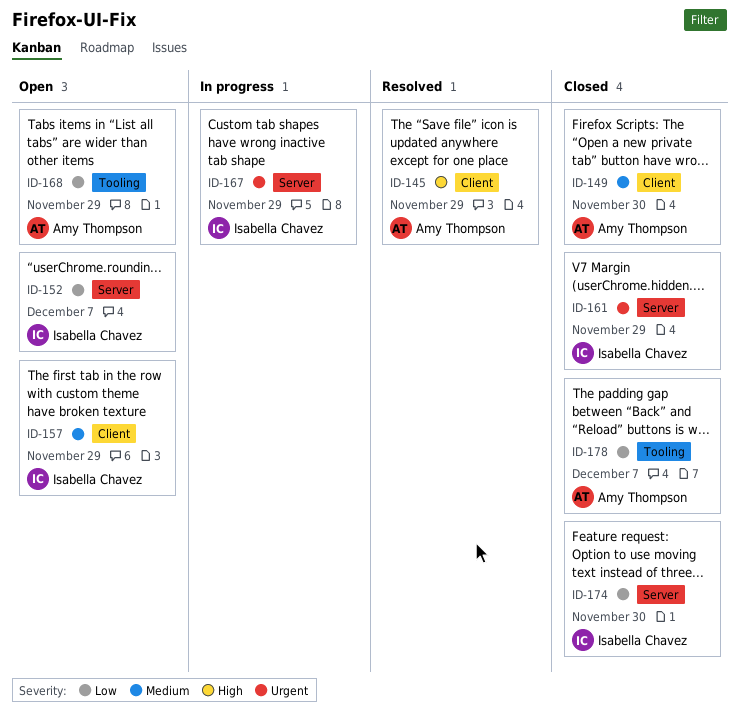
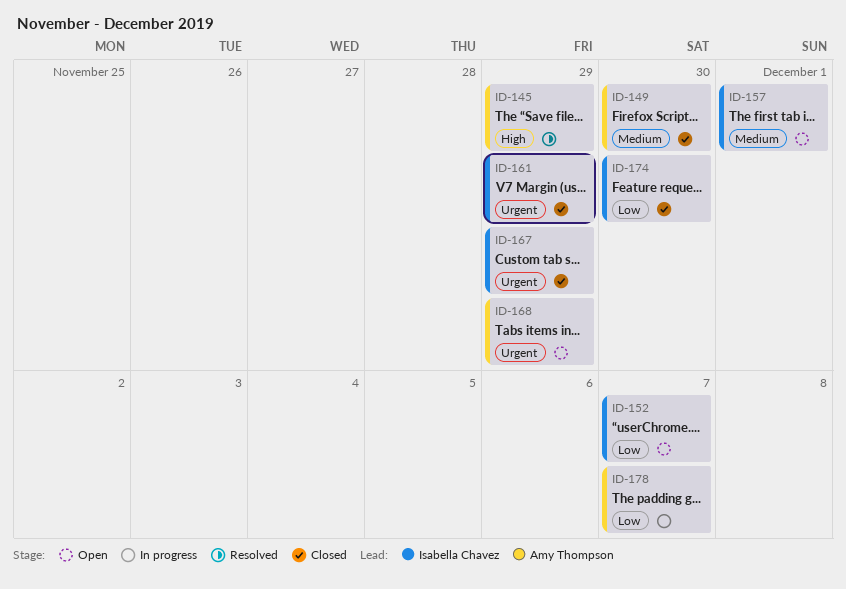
ID-157, due: Nov 29 -> Dec 1
ID-167, status: In progress -> Closed
ID-168, priority: Low -> Urgent
ID-178, status: Closed -> In progress

